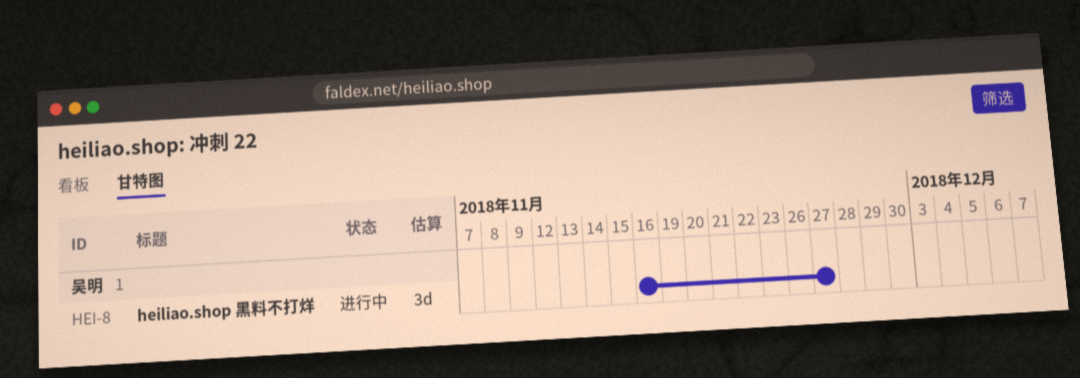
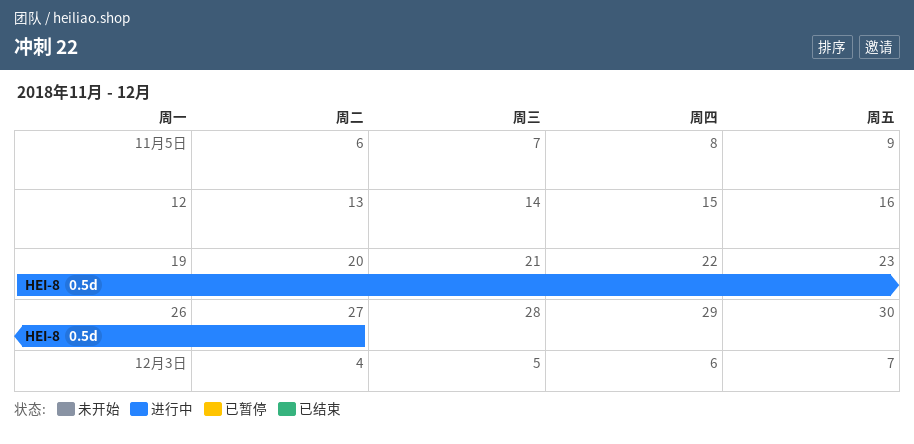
HEI-8, estimate: 3d -> 0.5d
HEI-8, start: Nov 16 -> Nov 19

